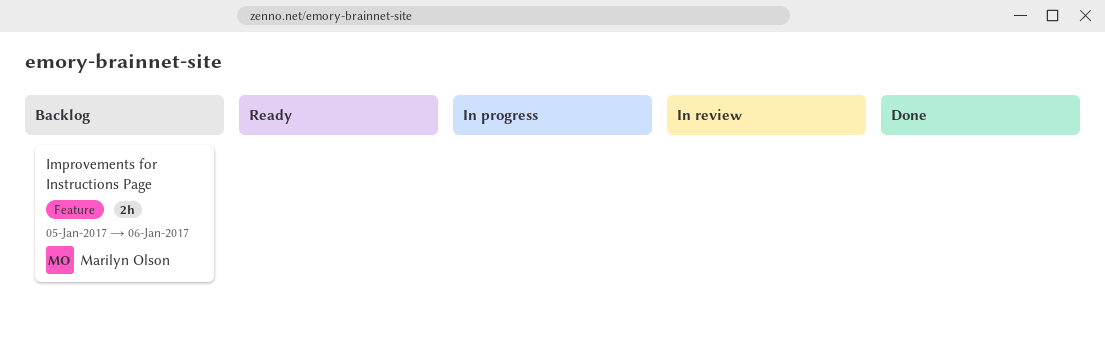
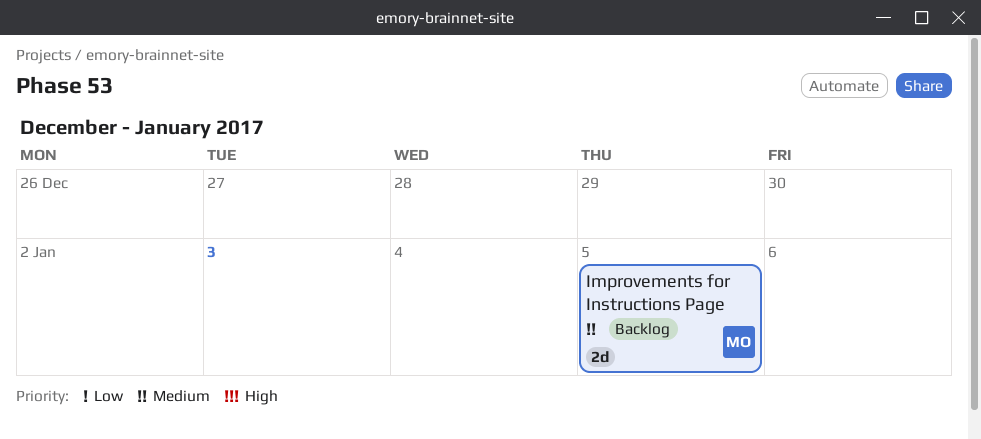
Improvements for Instructions Page, estimate: 2h -> 2d
Improvements for Instructions Page, due: Jan 6 -> Jan 5

